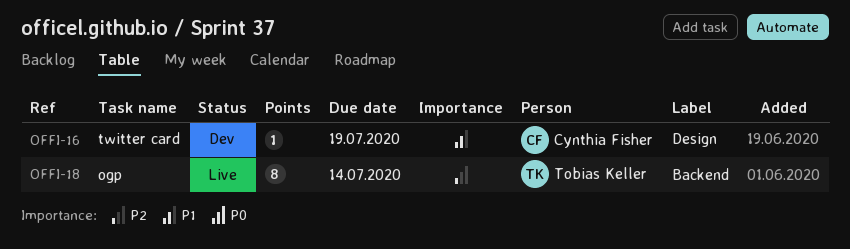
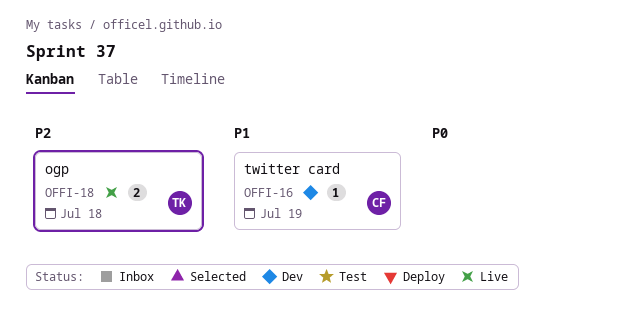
OFFI-18, estimate: 8 -> 2
OFFI-18, due: Jul 14 -> Jul 18

